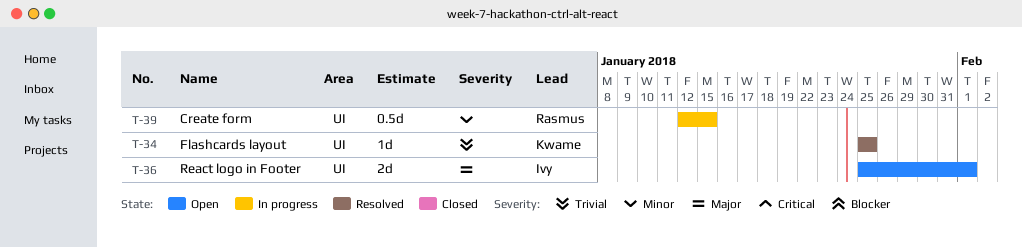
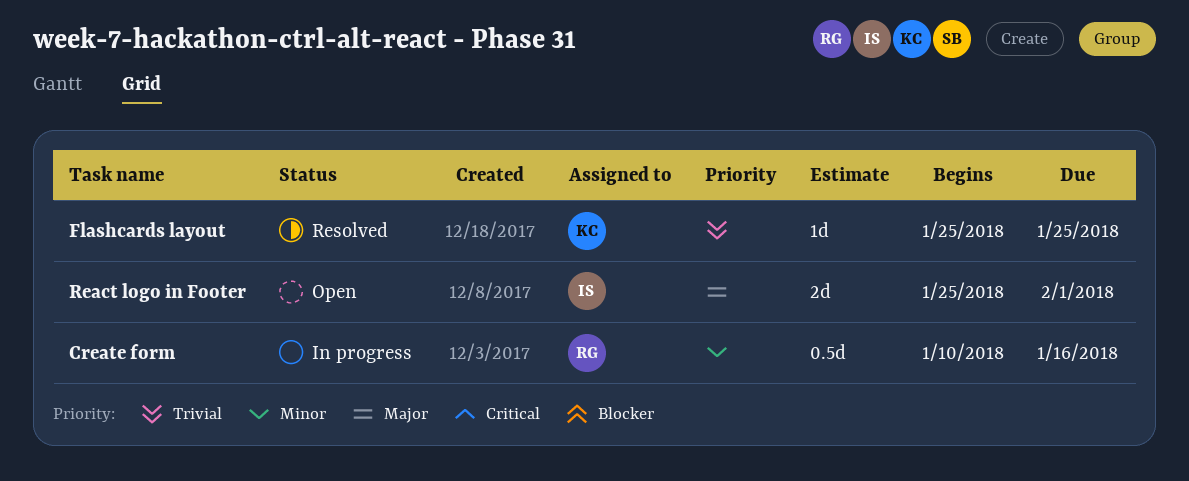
Create form, start: Jan 12 -> Jan 10
Create form, due: Jan 15 -> Jan 16

